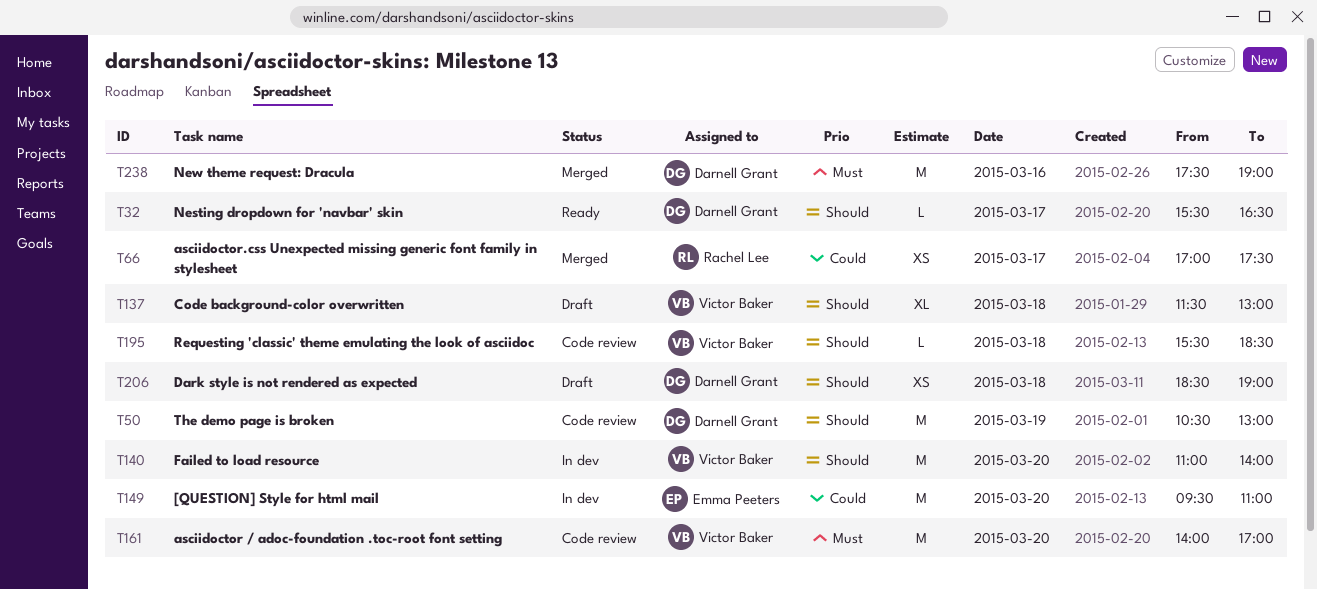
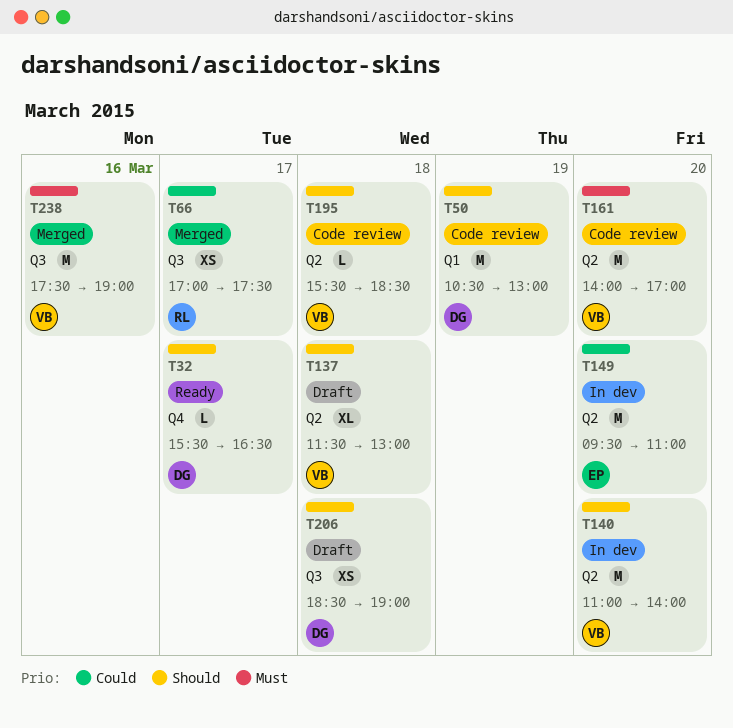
T238, owner: Darnell Grant -> Victor Baker

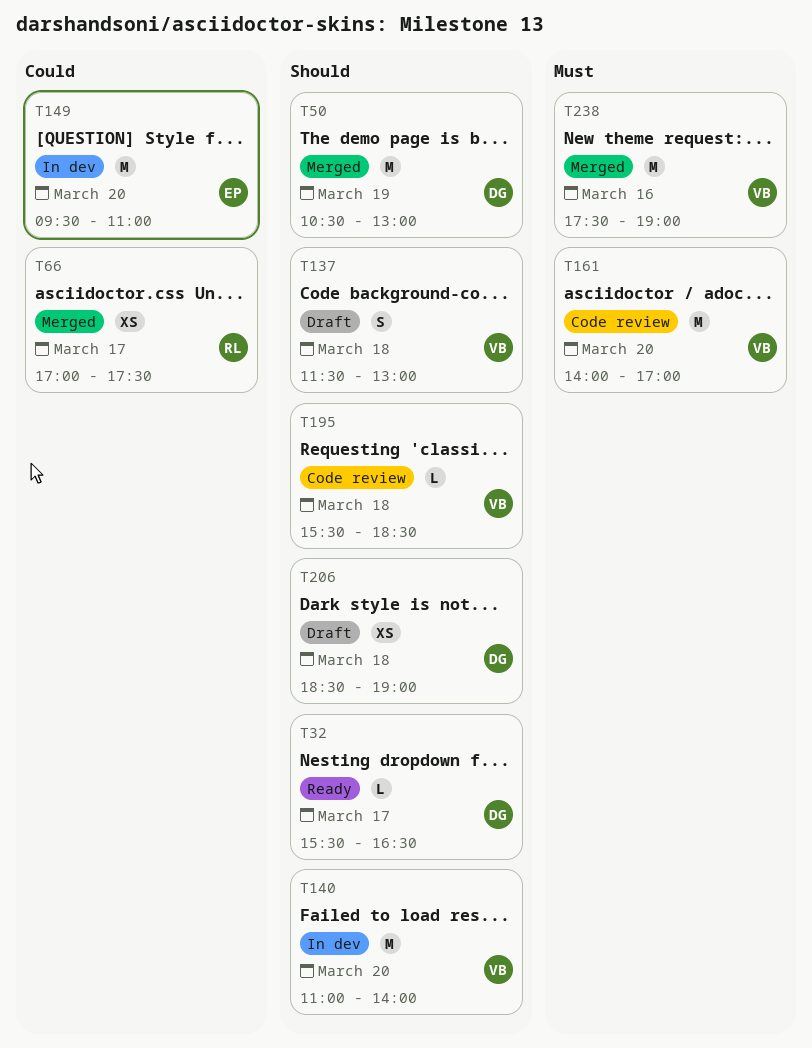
T50, status: Code review -> Merged
T137, estimate: XL -> S

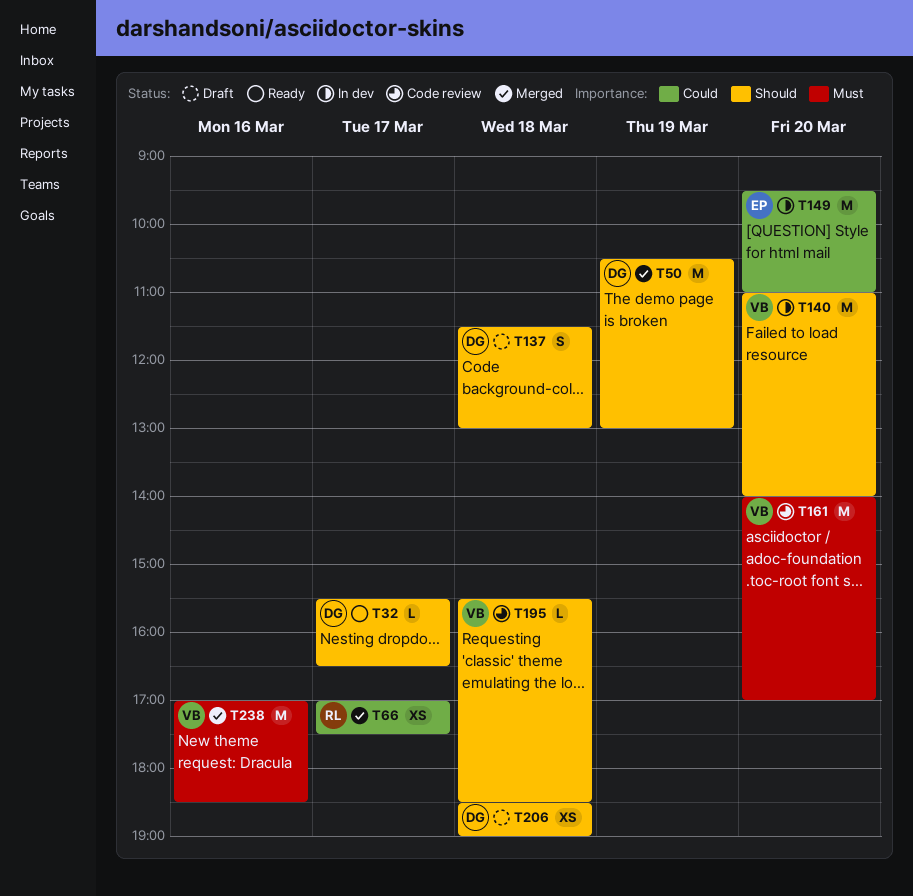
T137, owner: VB -> DG
T238, begins: 17:30 -> 17:00
T238, ends: 19:00 -> 18:30

